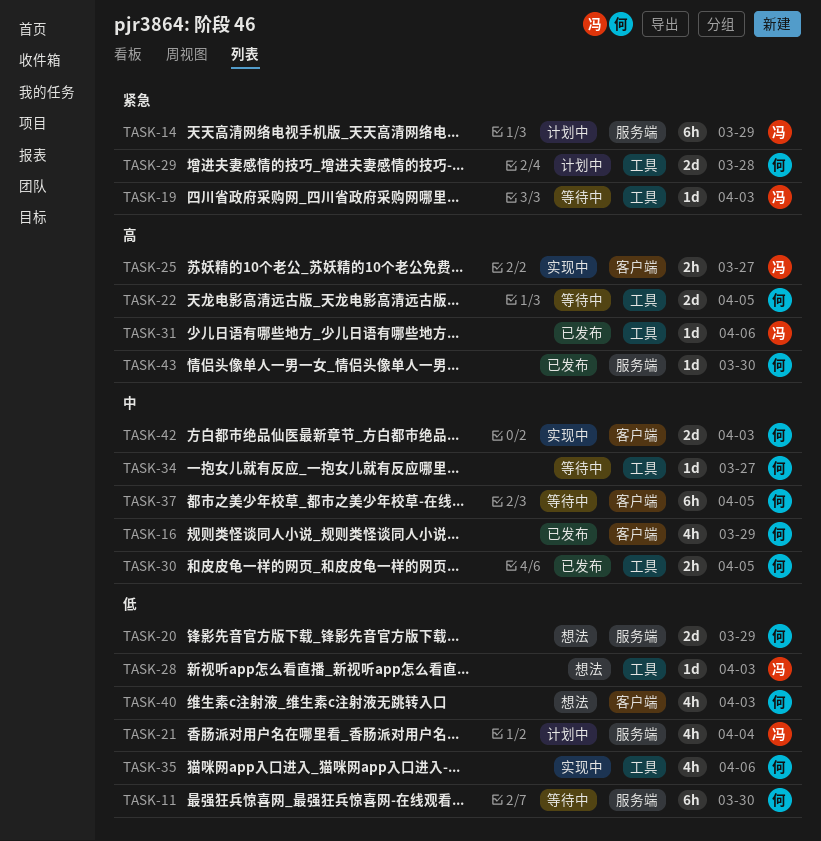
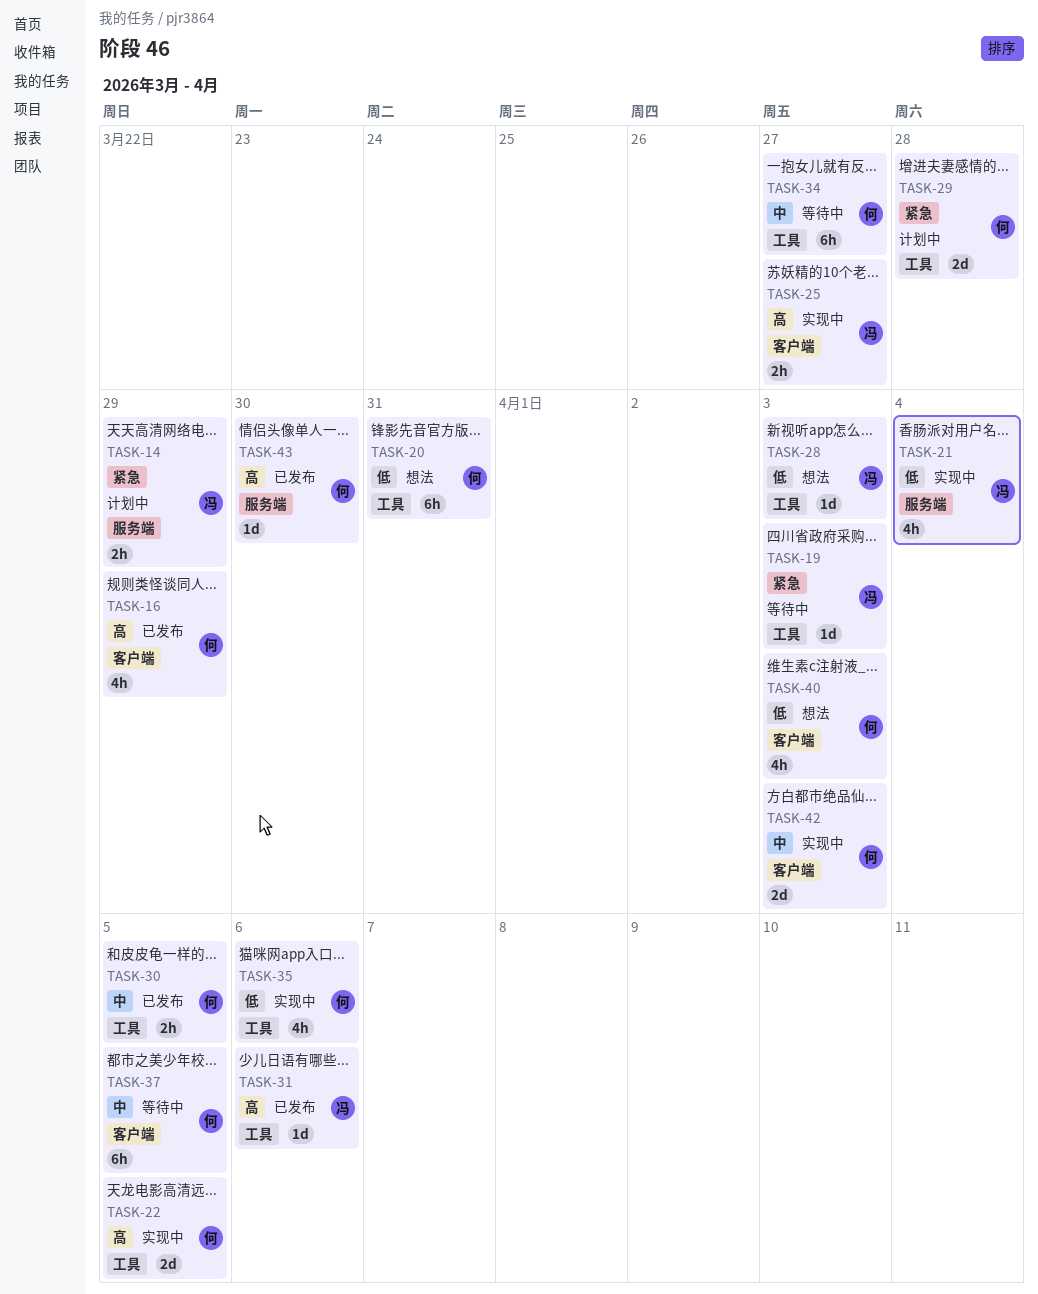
TASK-11: present -> none
TASK-14, estimate: 6h -> 2h
TASK-16, priority: 中 -> 高
TASK-20, label: 服务端 -> 工具
TASK-20, estimate: 2d -> 6h
TASK-20, due: Mar 29 -> Mar 31
TASK-21, status: 计划中 -> 实现中
TASK-22, status: 等待中 -> 实现中
TASK-34, estimate: 1d -> 6h

